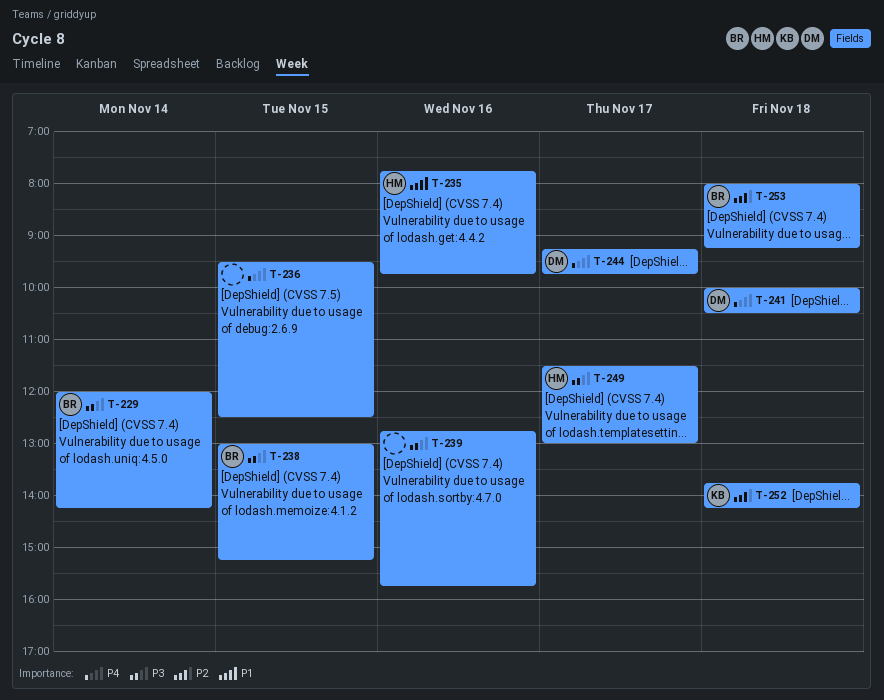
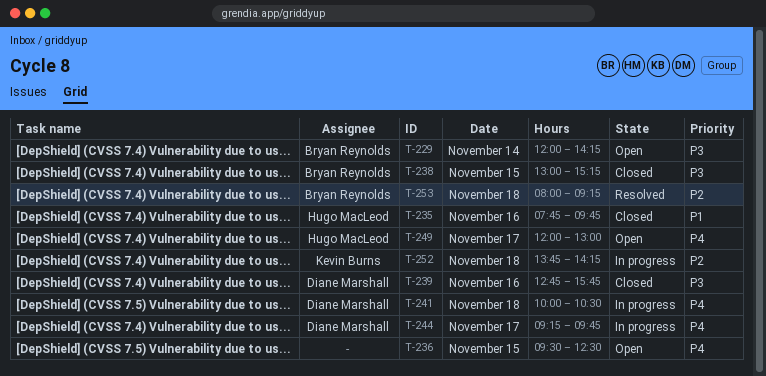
T-239, owner: none -> Diane Marshall
T-249, priority: P3 -> P4
T-249, begins: 11:30 -> 12:00

